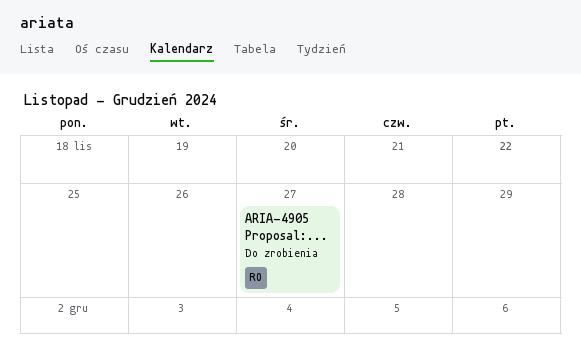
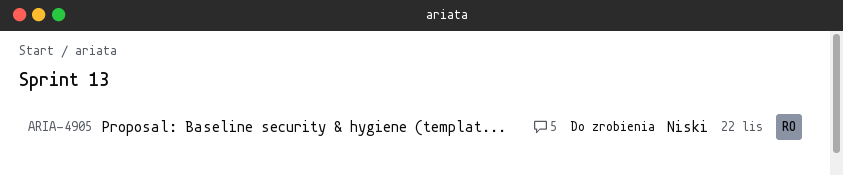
ARIA-4905, due: Nov 27 -> Nov 22

